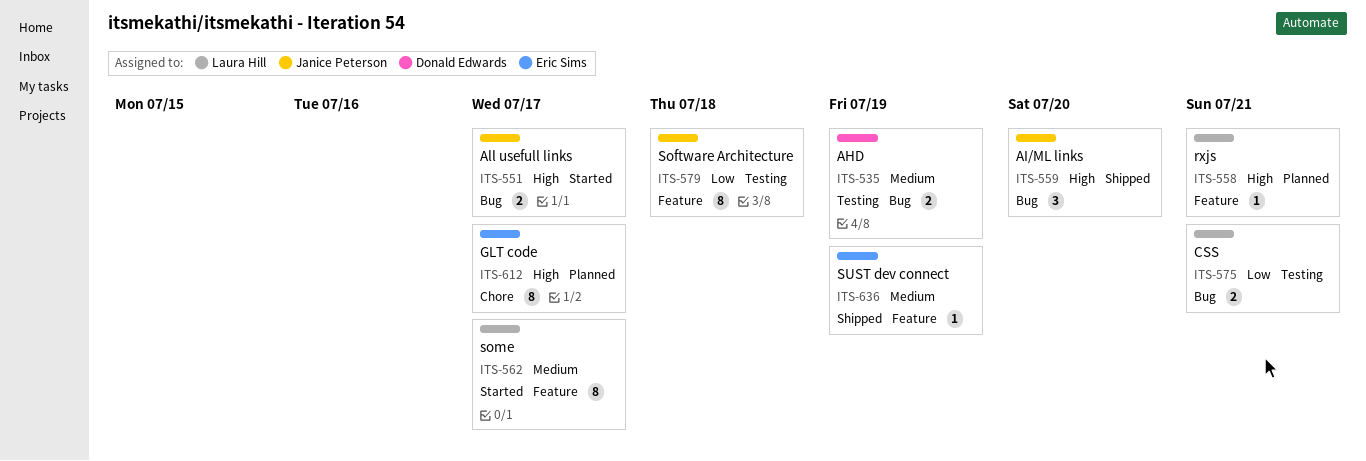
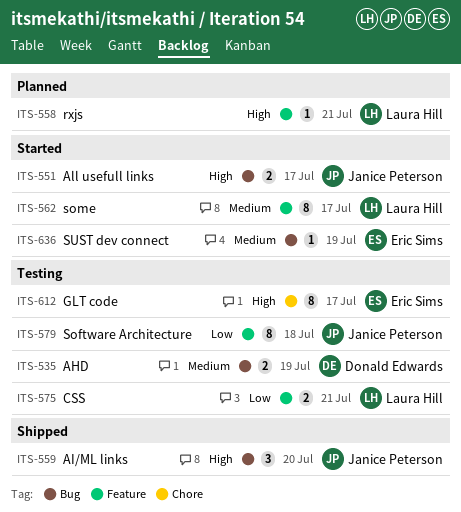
ITS-575, label: Bug -> Feature
ITS-612, status: Planned -> Testing
ITS-636, status: Shipped -> Started
ITS-636, label: Feature -> Bug

